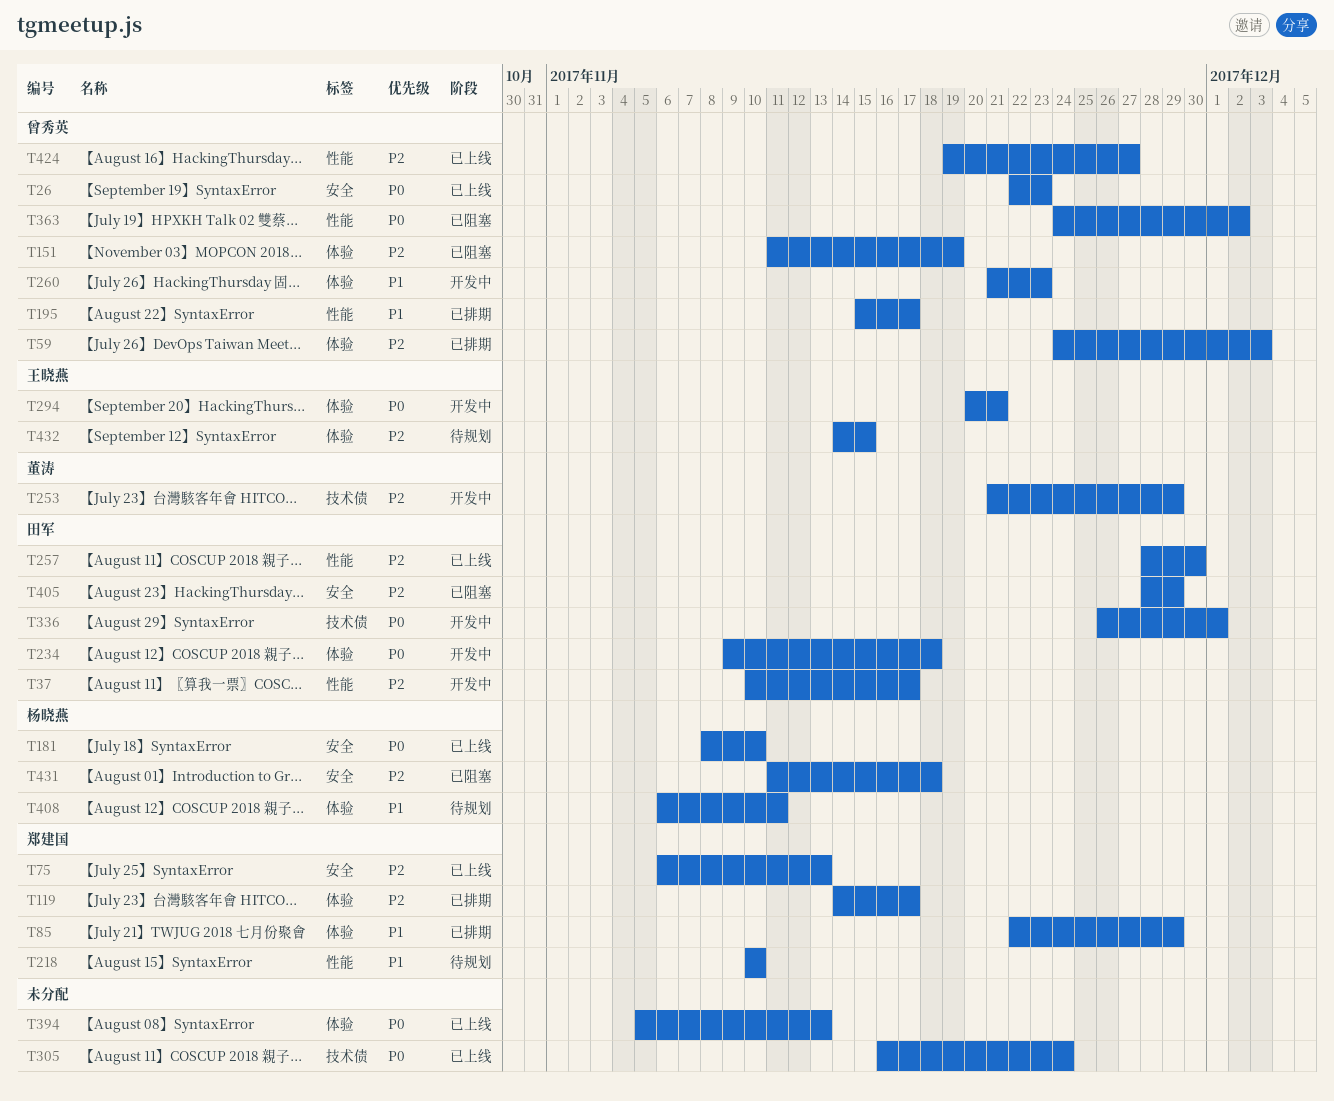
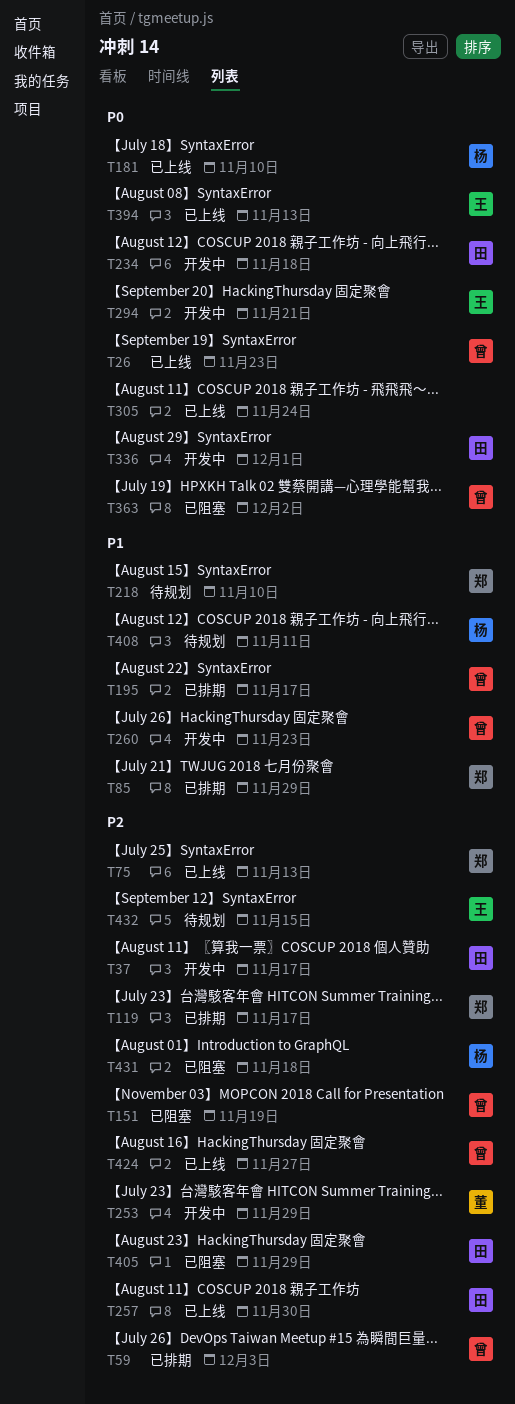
T394, owner: none -> 王晓燕

